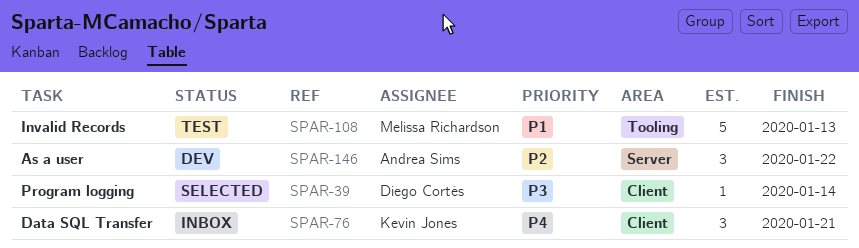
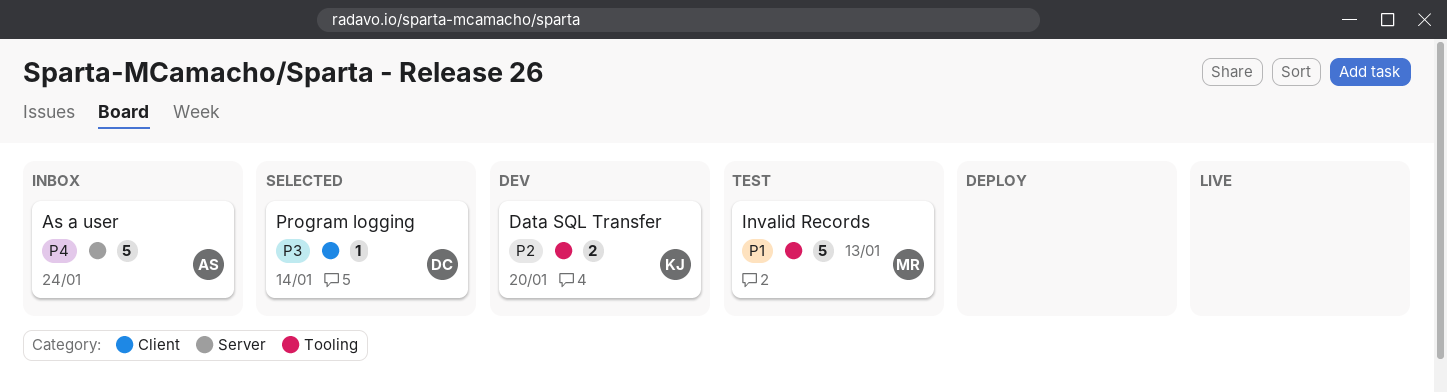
As a user, status: Dev -> Inbox
As a user, priority: P2 -> P4
As a user, estimate: 3 -> 5
As a user, due: Jan 22 -> Jan 24
Data SQL Transfer, status: Inbox -> Dev
Data SQL Transfer, priority: P4 -> P2
Data SQL Transfer, label: Client -> Tooling
Data SQL Transfer, estimate: 3 -> 2
Data SQL Transfer, due: Jan 21 -> Jan 20

